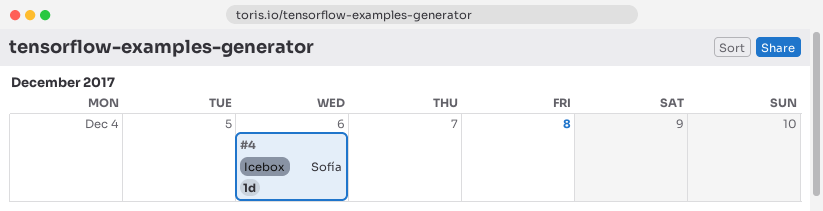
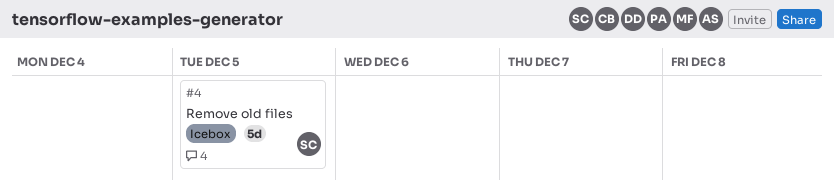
#4, estimate: 1d -> 5d
#4, due: Dec 6 -> Dec 5

